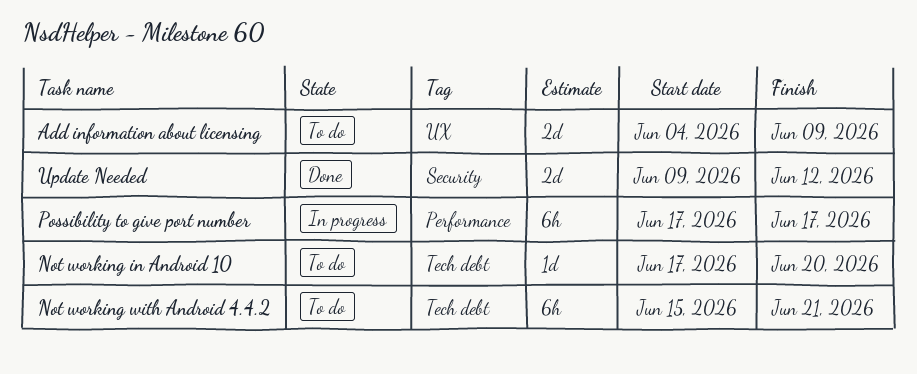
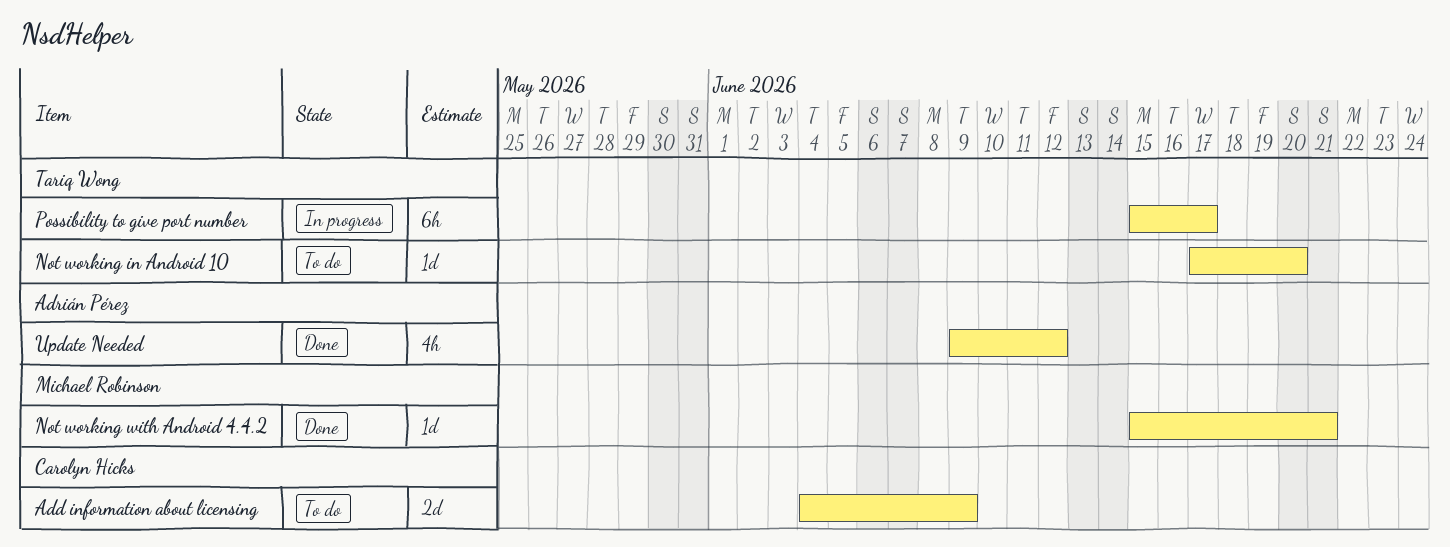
Not working with Android 4.4.2, status: To do -> Done
Not working with Android 4.4.2, estimate: 6h -> 1d
Possibility to give port number, start: Jun 17 -> Jun 15
Update Needed, estimate: 2d -> 4h

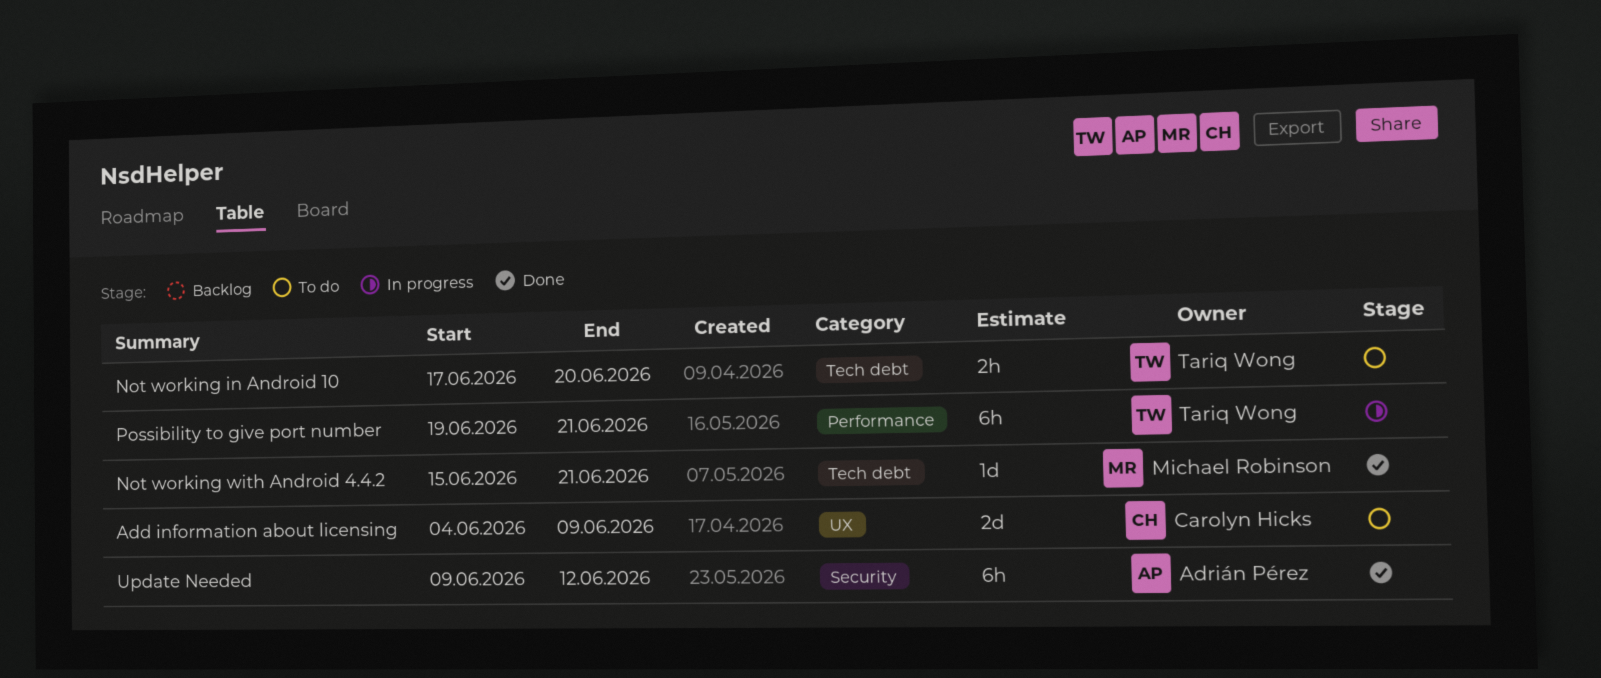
Not working in Android 10, estimate: 1d -> 2h
Possibility to give port number, start: Jun 15 -> Jun 19
Possibility to give port number, due: Jun 17 -> Jun 21
Update Needed, estimate: 4h -> 6h

